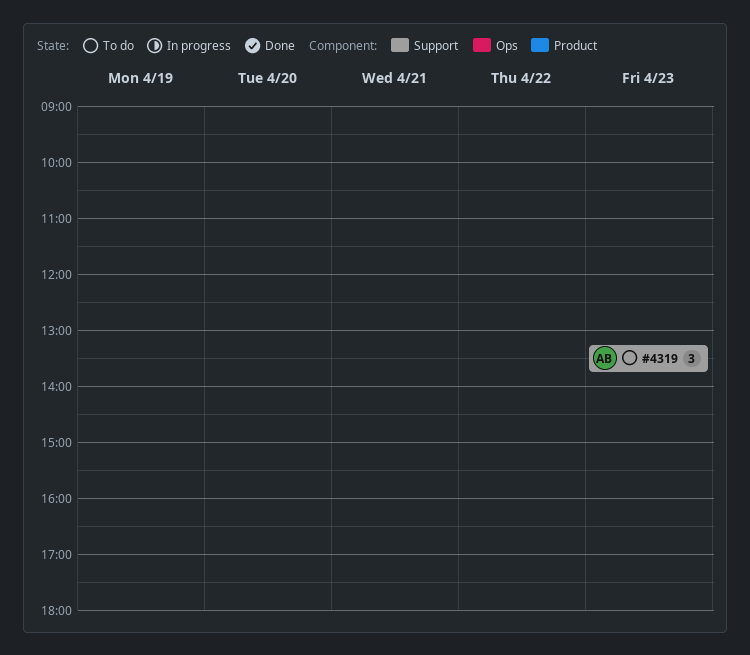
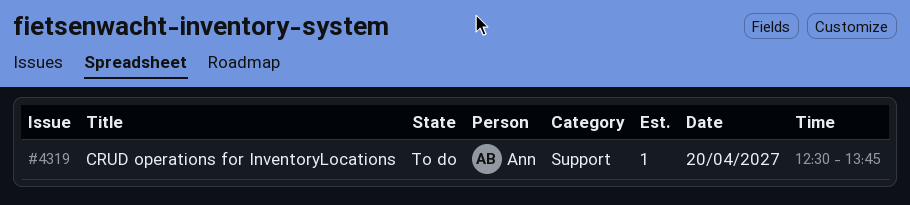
#4319, estimate: 3 -> 1
#4319, day: Apr 23 -> Apr 20
#4319, begins: 13:15 -> 12:30

